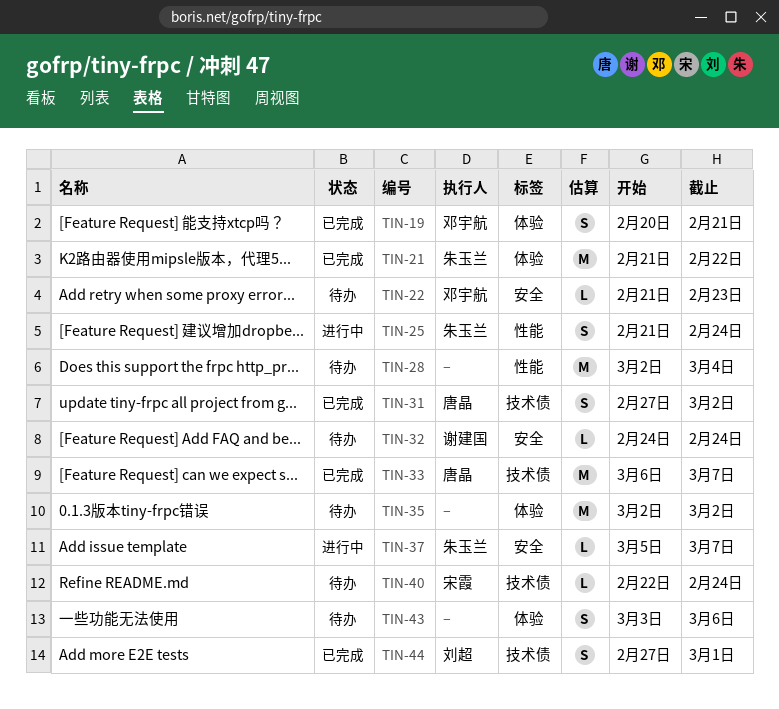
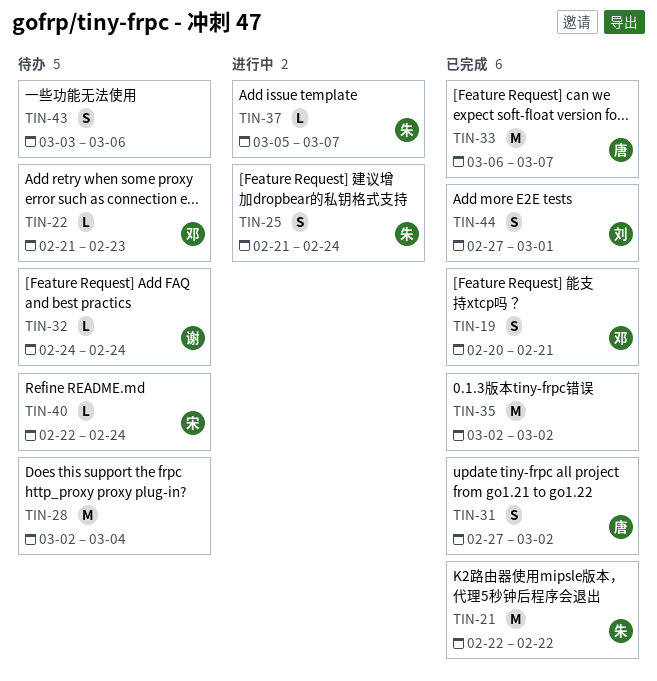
TIN-21, start: Feb 21 -> Feb 22
TIN-35, status: 待办 -> 已完成

